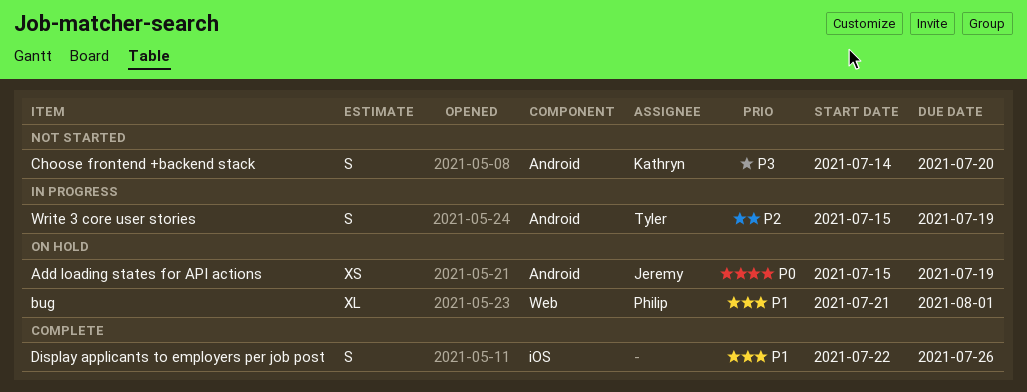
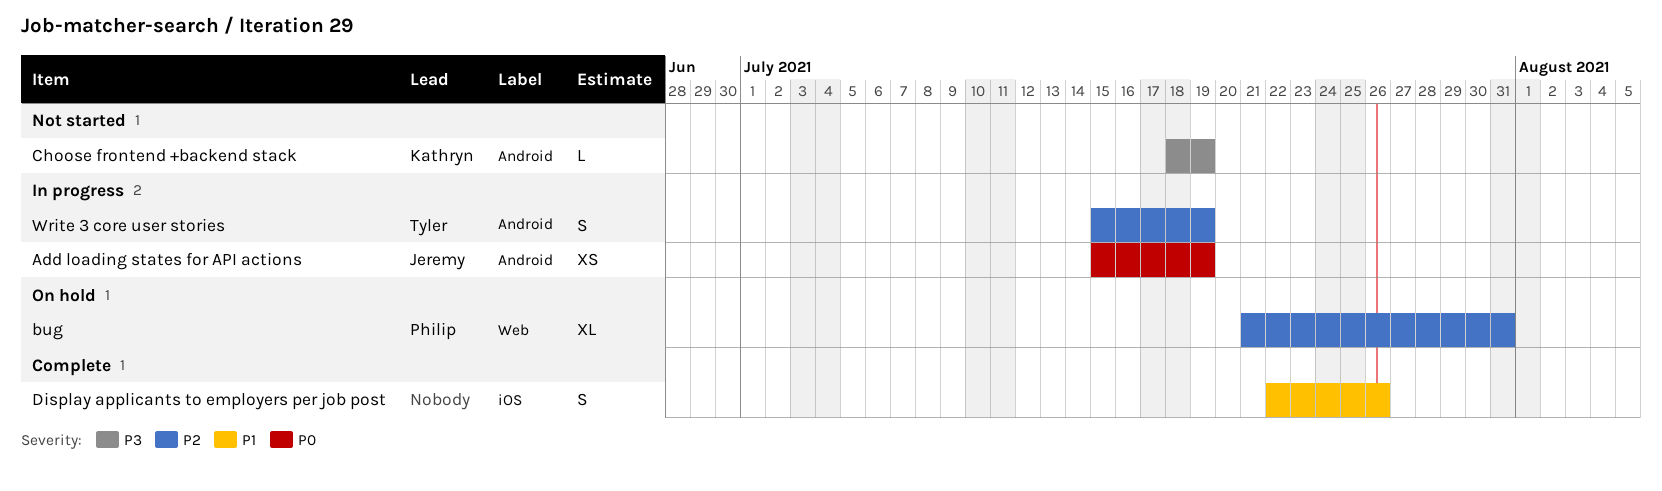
Add loading states for API actions, status: On hold -> In progress
bug, priority: P1 -> P2
bug, due: Aug 1 -> Jul 31
Choose frontend +backend stack, estimate: S -> L
Choose frontend +backend stack, start: Jul 14 -> Jul 18
Choose frontend +backend stack, due: Jul 20 -> Jul 19

